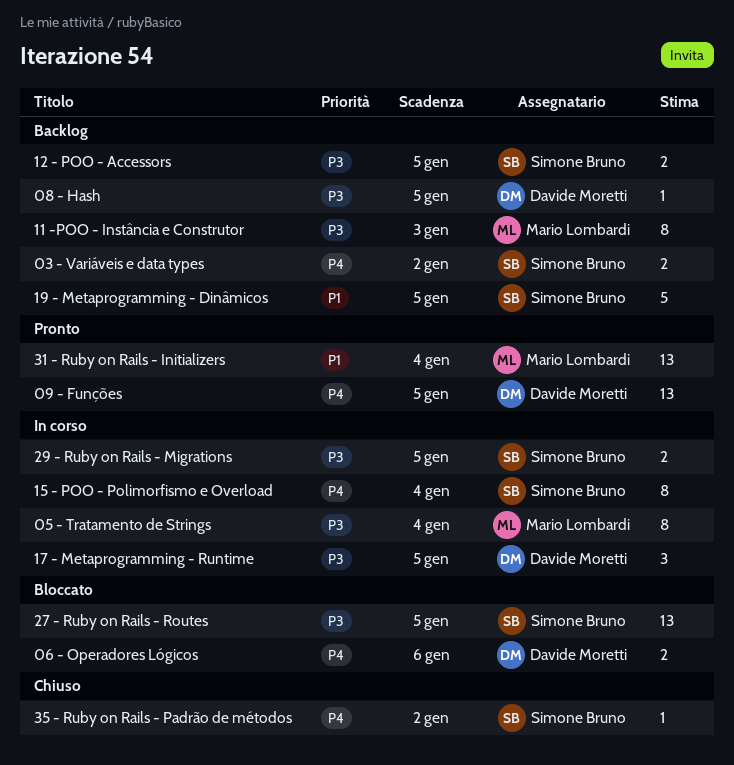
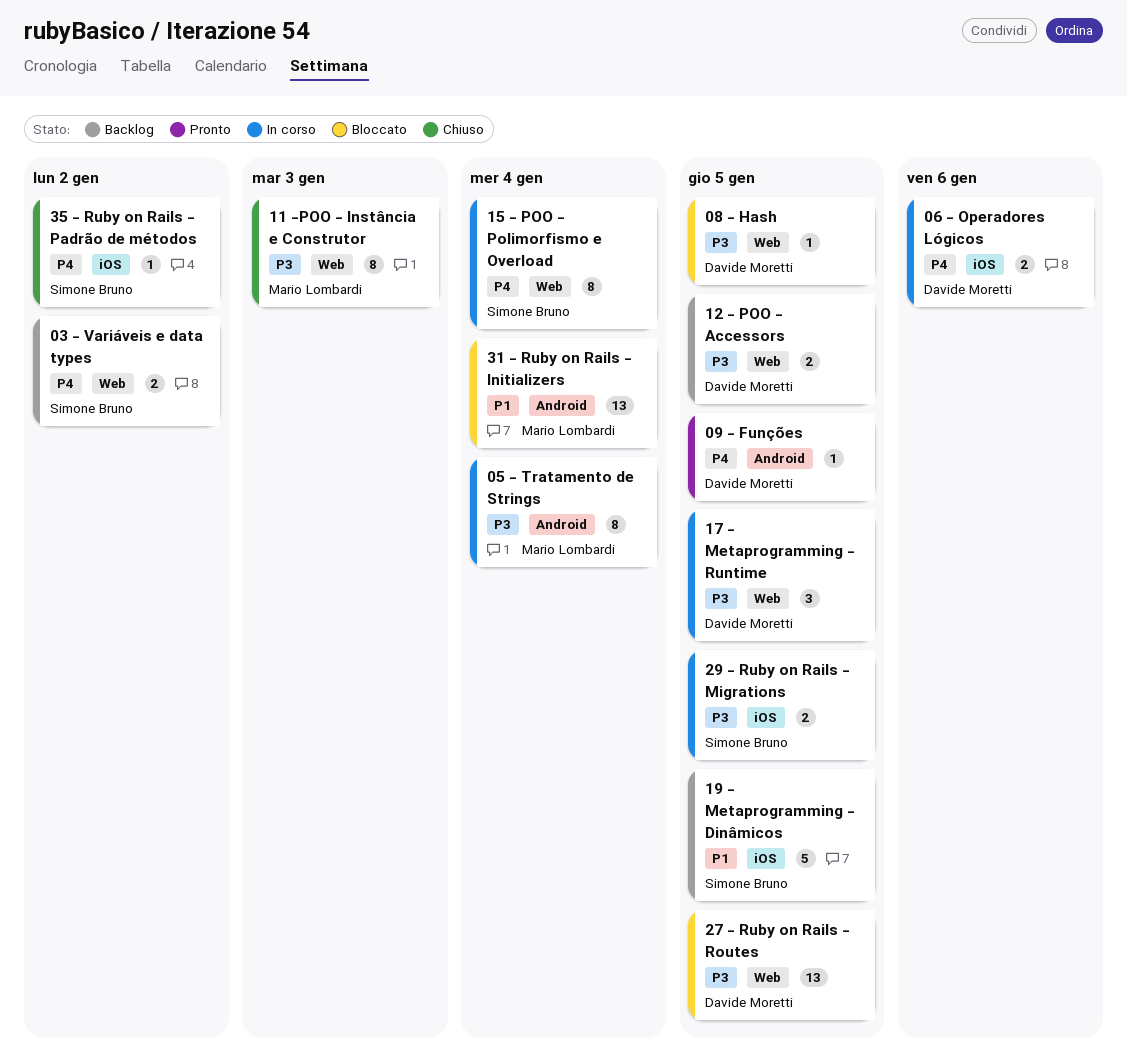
06 - Operadores Lógicos, status: Bloccato -> In corso
08 - Hash, status: Backlog -> Bloccato
09 - Funções, estimate: 13 -> 1
11 -POO - Instância e Construtor, status: Backlog -> Chiuso
12 - POO - Accessors, owner: Simone Bruno -> Davide Moretti
27 - Ruby on Rails - Routes, owner: Simone Bruno -> Davide Moretti
31 - Ruby on Rails - Initializers, status: Pronto -> Bloccato

